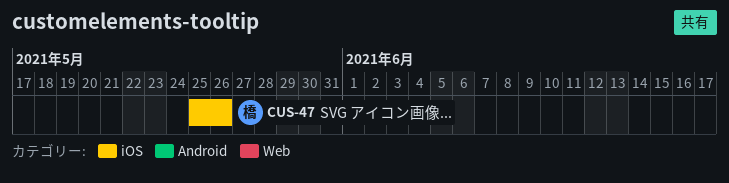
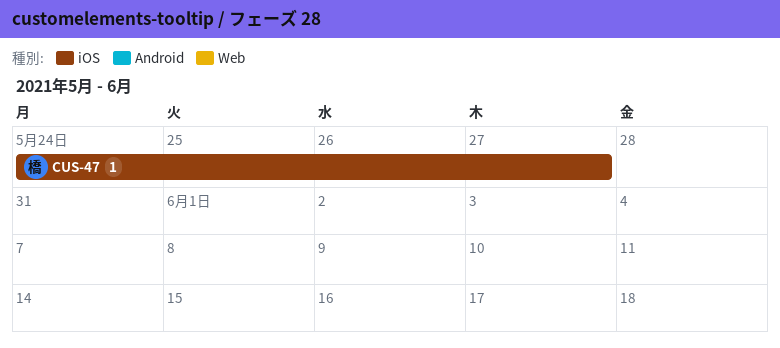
CUS-47, start: May 25 -> May 24
CUS-47, due: May 26 -> May 27

